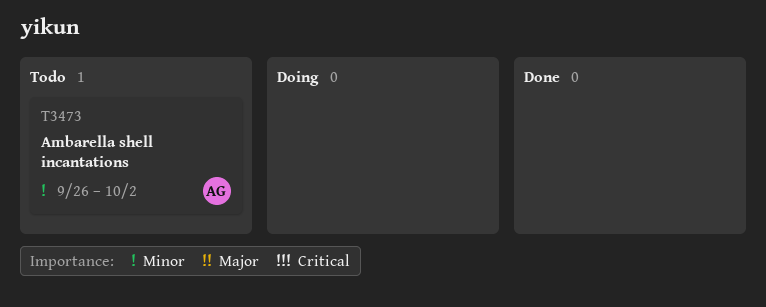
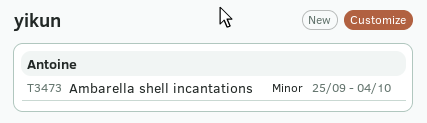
T3473, start: Sep 26 -> Sep 25
T3473, due: Oct 2 -> Oct 4

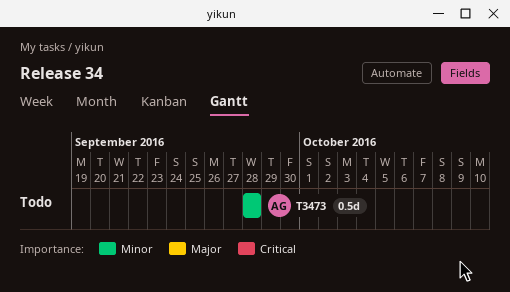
T3473, start: Sep 25 -> Sep 28
T3473, due: Oct 4 -> Sep 28

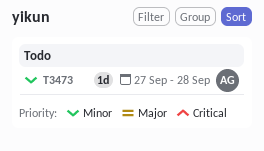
T3473, estimate: 0.5d -> 1d
T3473, start: Sep 28 -> Sep 27

